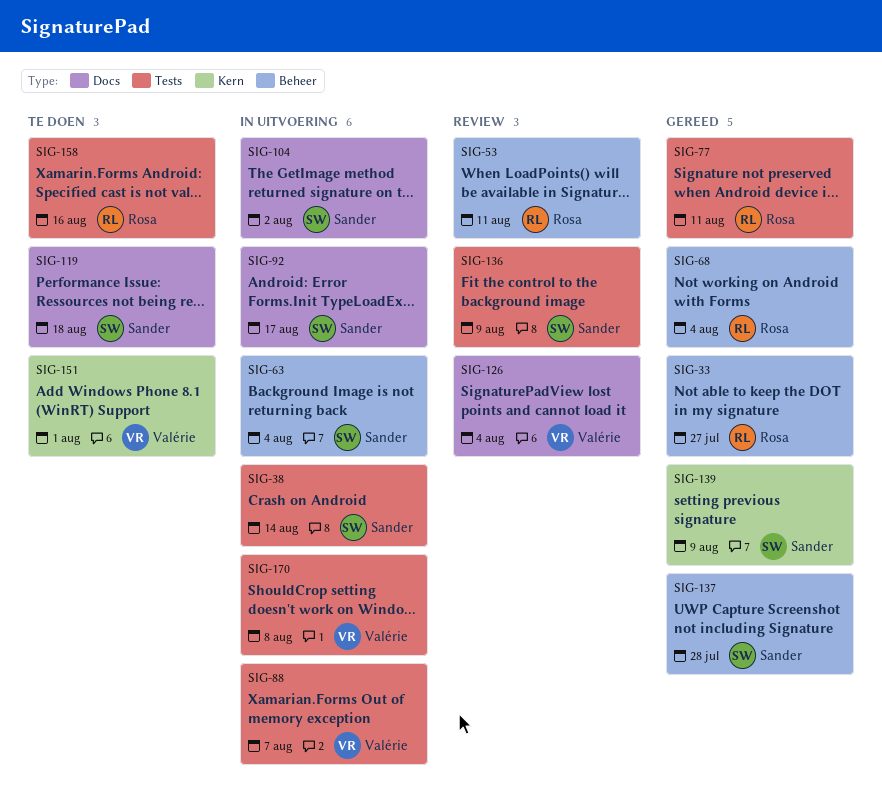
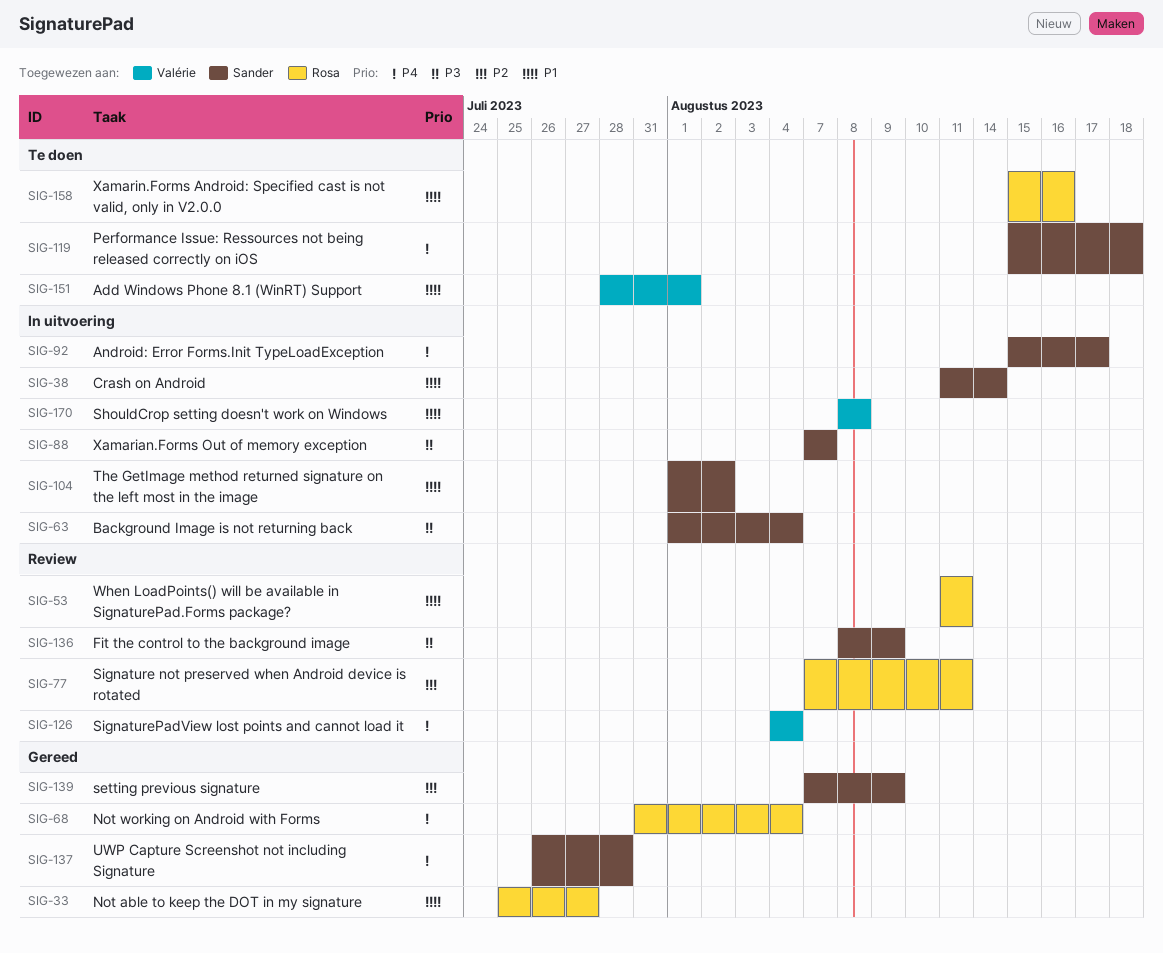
SIG-77, status: Gereed -> Review
SIG-88, owner: Valérie -> Sander

